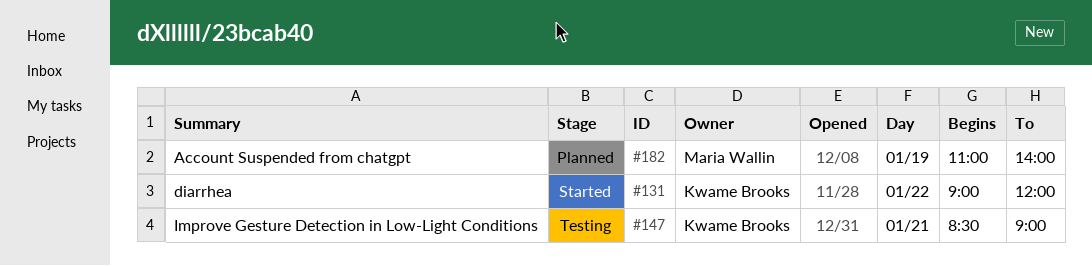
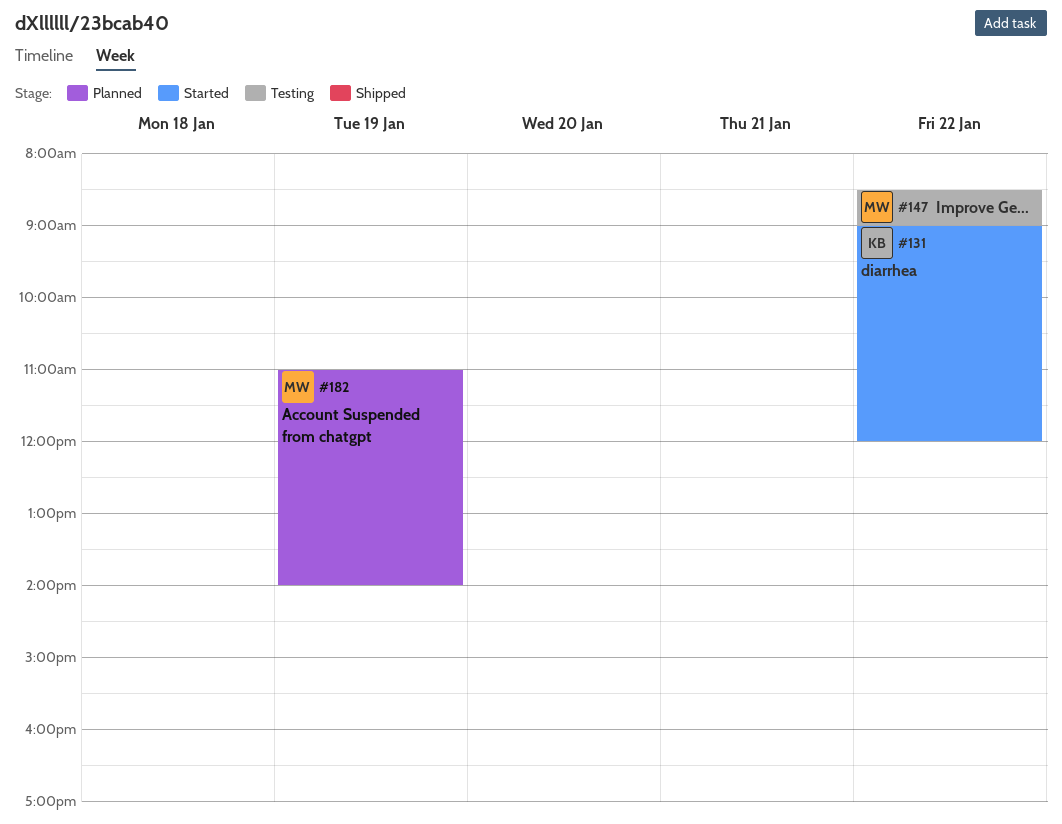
#147, owner: Kwame Brooks -> Maria Wallin
#147, day: Jan 21 -> Jan 22

